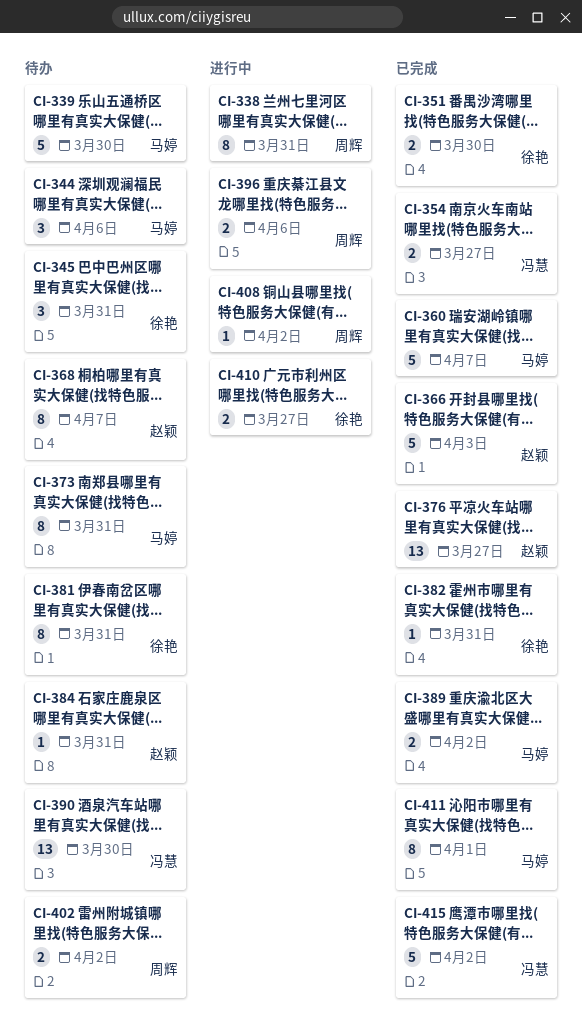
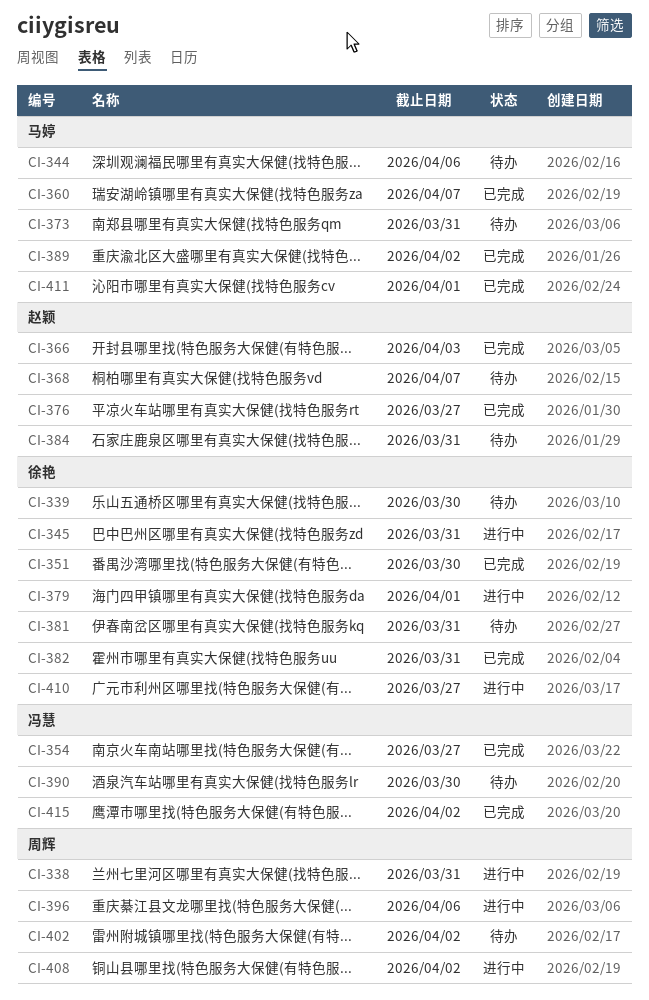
CI-339, owner: 马婷 -> 徐艳
CI-345, status: 待办 -> 进行中
CI-379: none -> present

